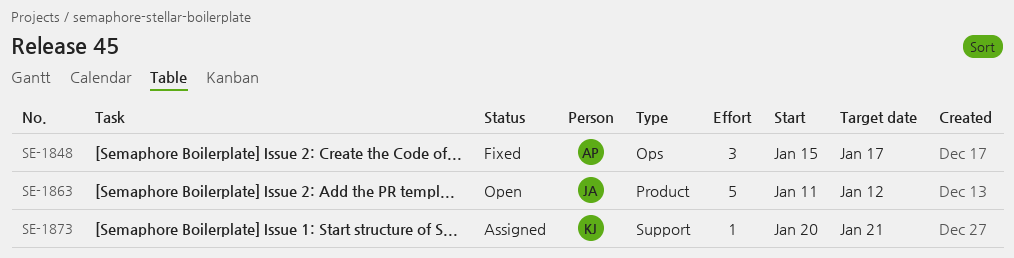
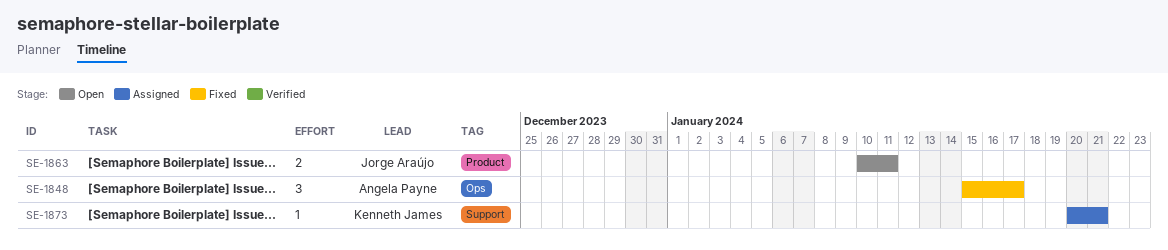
SE-1863, estimate: 5 -> 2
SE-1863, start: Jan 11 -> Jan 10
SE-1863, due: Jan 12 -> Jan 11

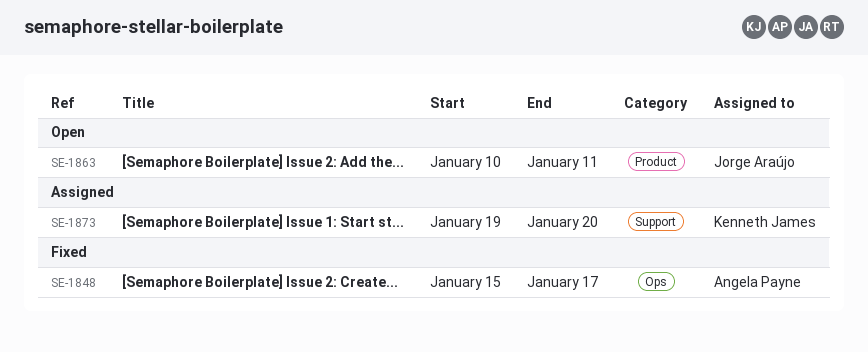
SE-1873, start: Jan 20 -> Jan 19
SE-1873, due: Jan 21 -> Jan 20

